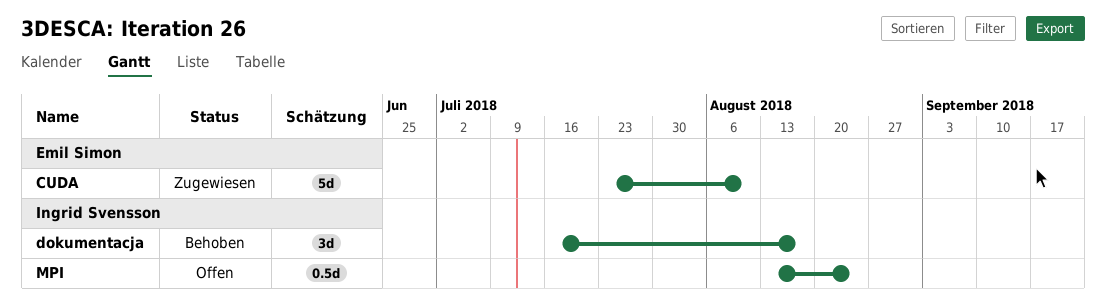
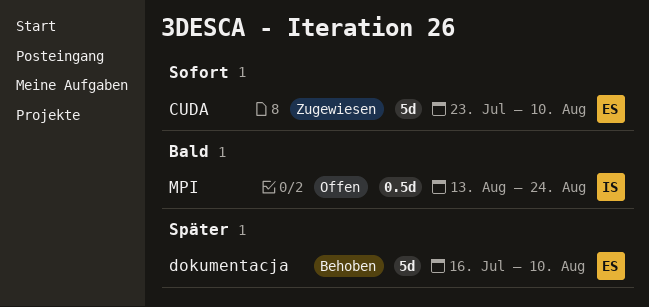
dokumentacja, owner: Ingrid Svensson -> Emil Simon
dokumentacja, estimate: 3d -> 5d
dokumentacja, due: Aug 17 -> Aug 10

